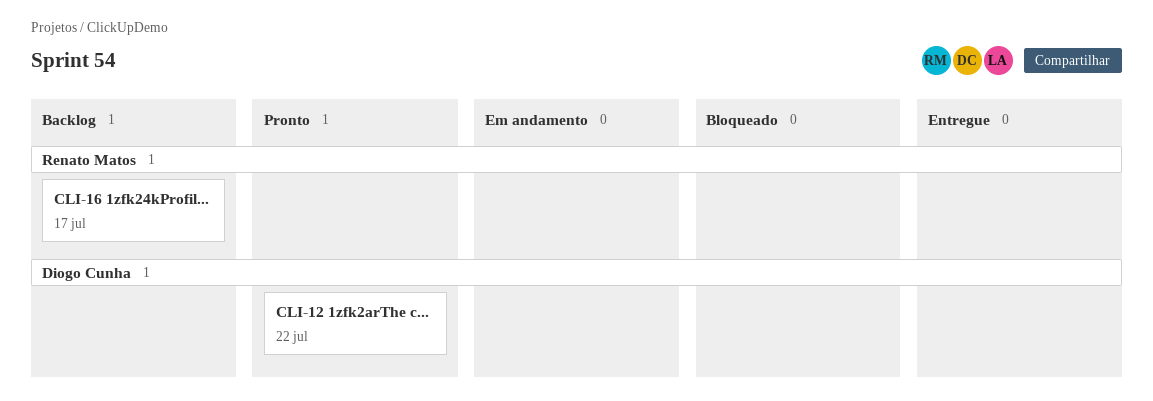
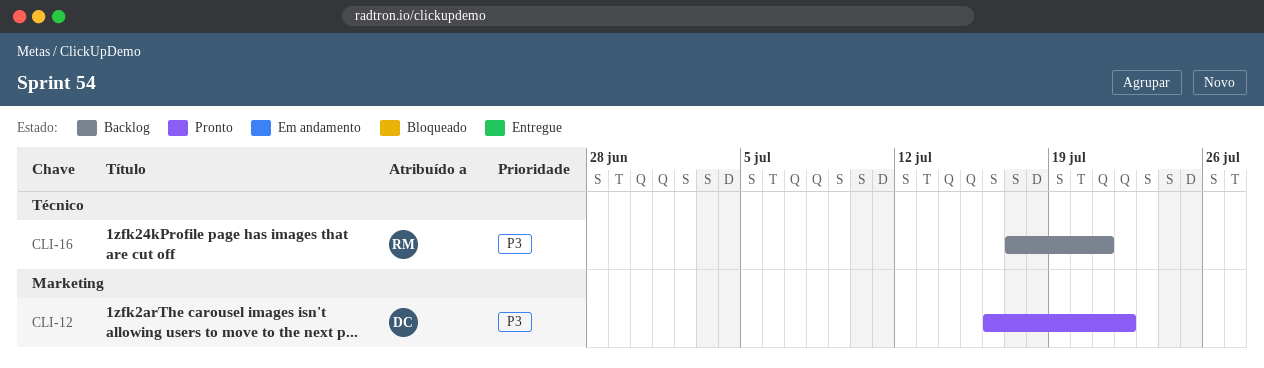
CLI-16, due: Jul 17 -> Jul 21

